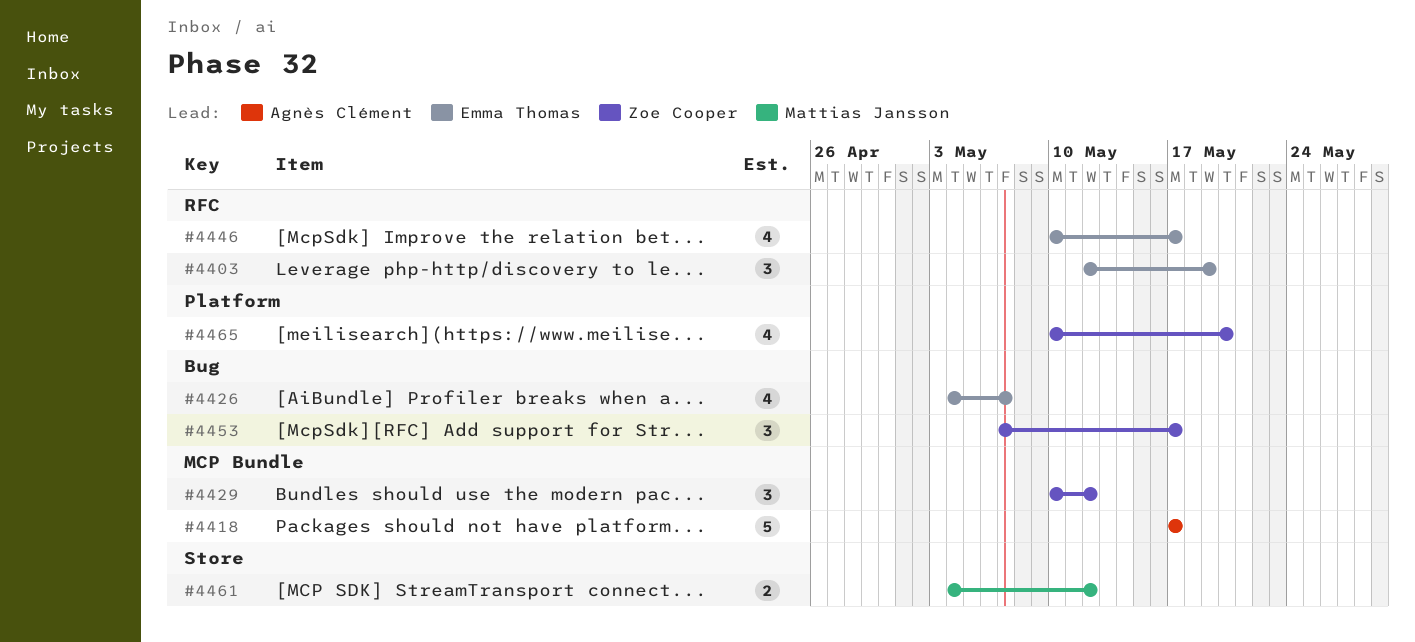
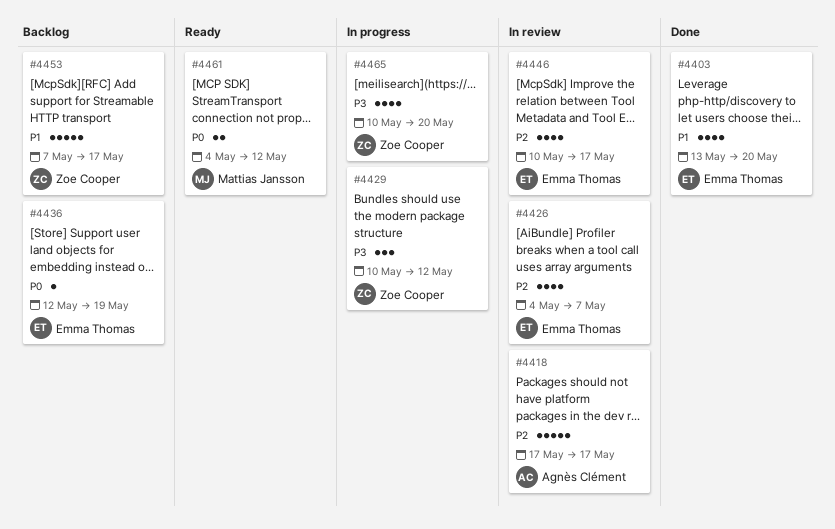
#4403, estimate: 3 -> 4
#4403, start: May 12 -> May 13
#4403, due: May 19 -> May 20
#4436: none -> present
#4453, estimate: 3 -> 5

